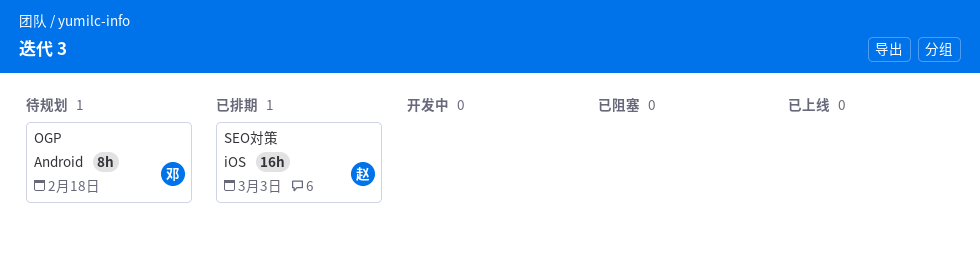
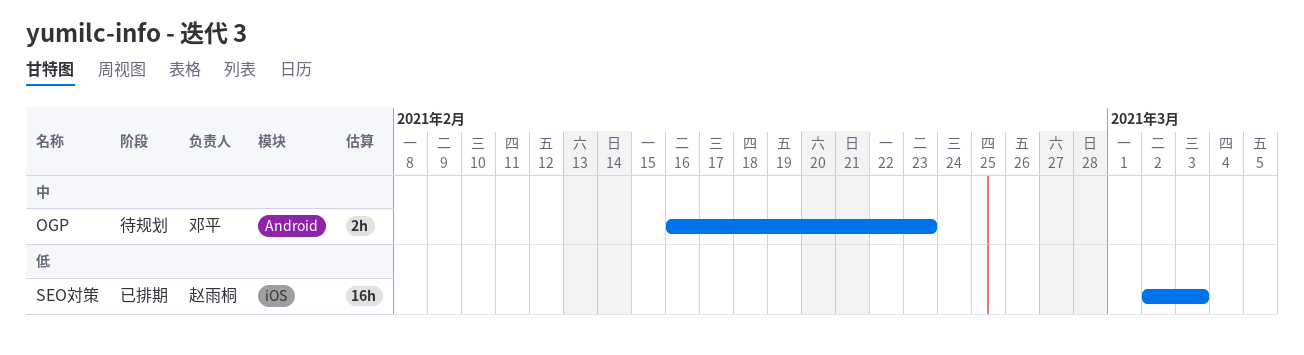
OGP, estimate: 8h -> 2h
OGP, due: Feb 18 -> Feb 23

